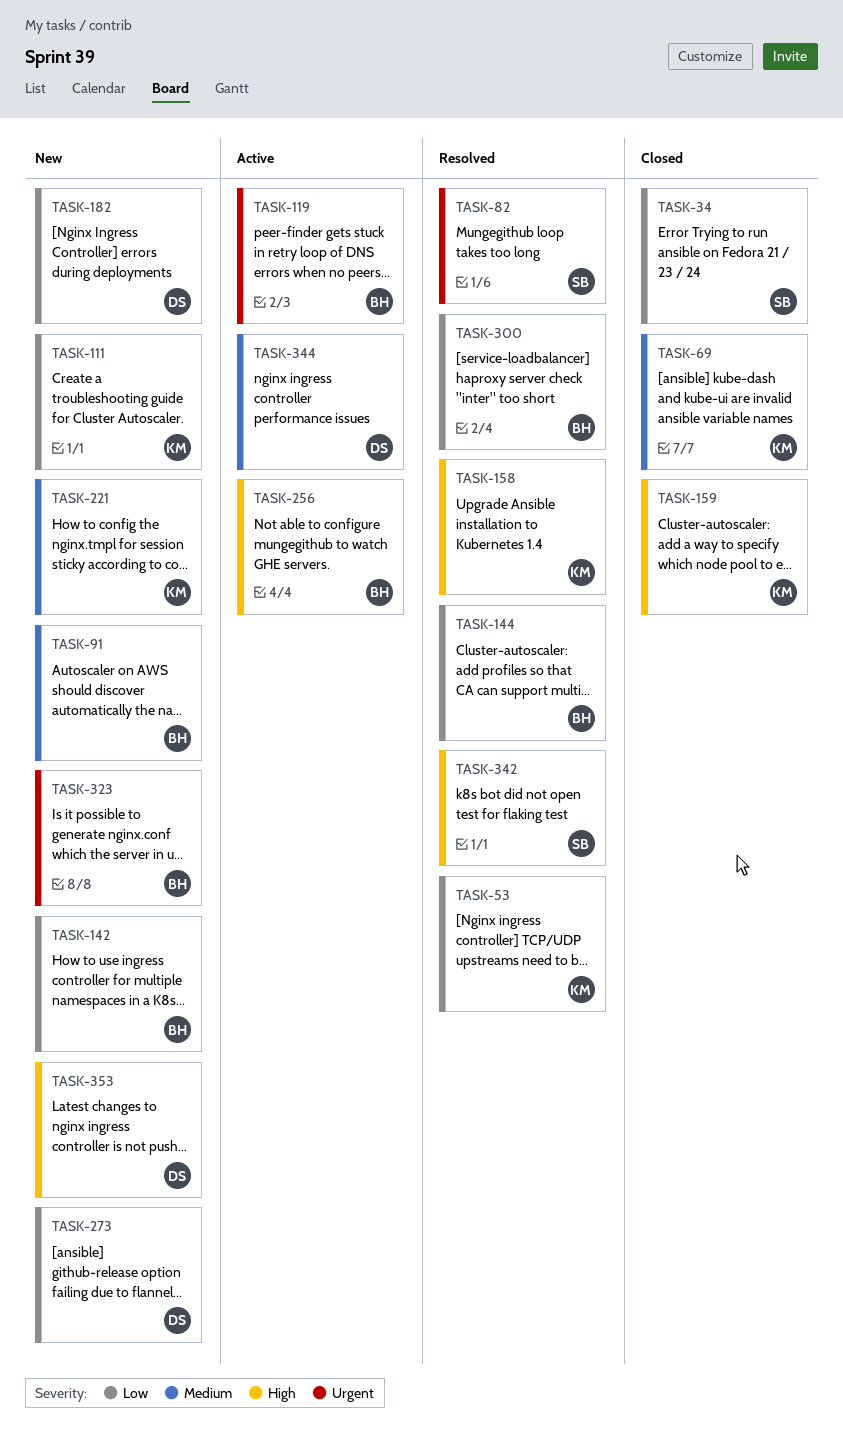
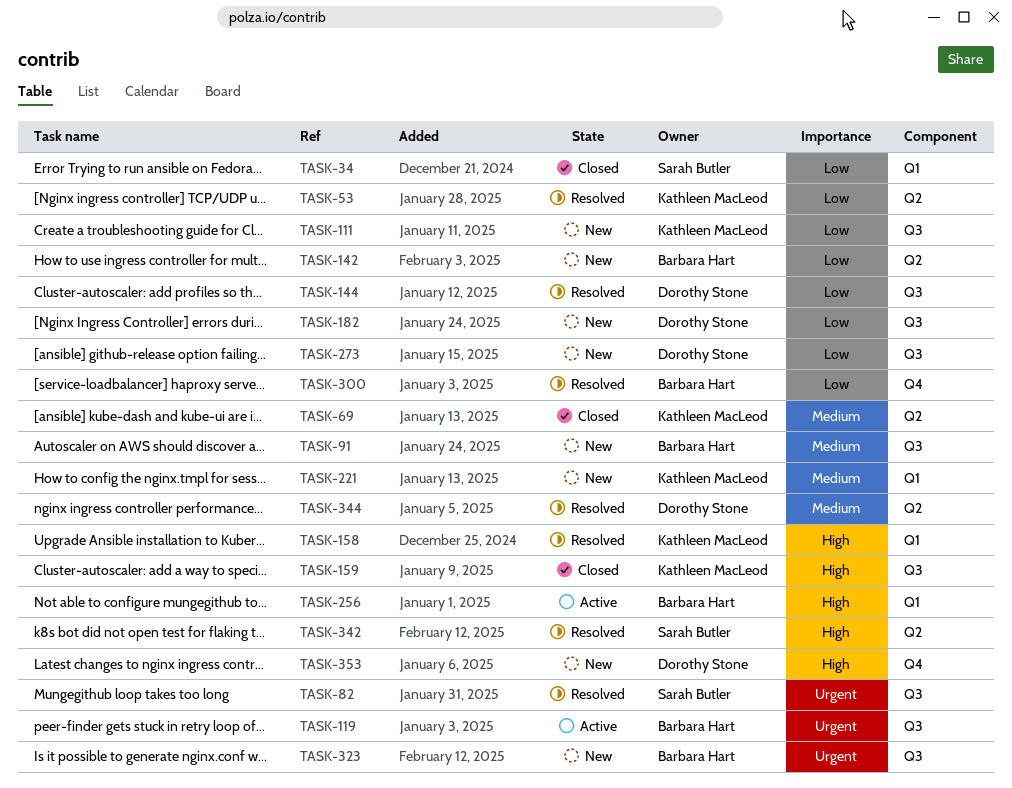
TASK-144, owner: Barbara Hart -> Dorothy Stone
TASK-344, status: Active -> Resolved

